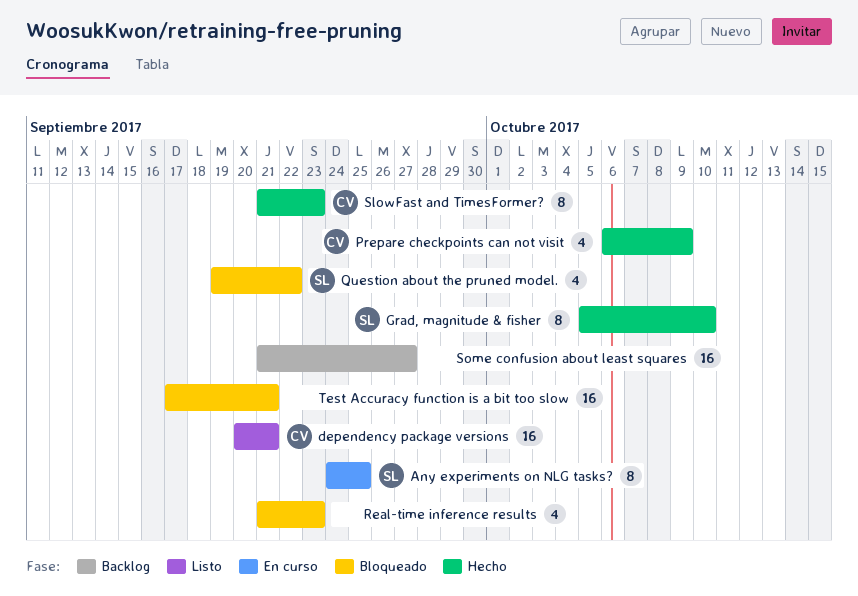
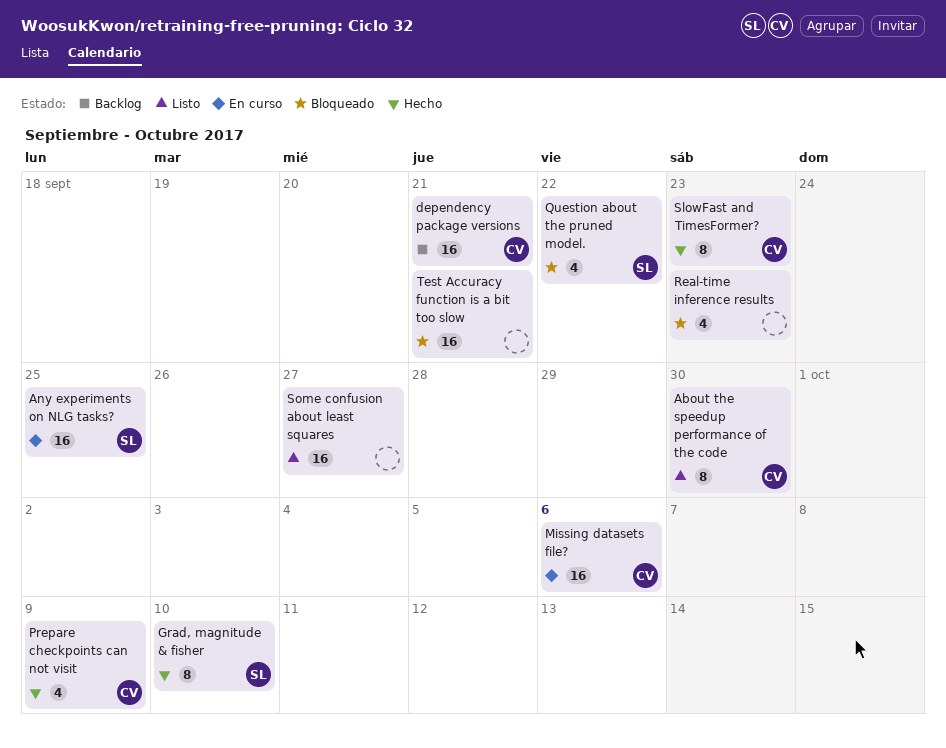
About the speedup performance of the code: none -> present
Any experiments on NLG tasks?, estimate: 8 -> 16
dependency package versions, status: Listo -> Backlog
Missing datasets file?: none -> present
Some confusion about least squares, status: Backlog -> Listo

